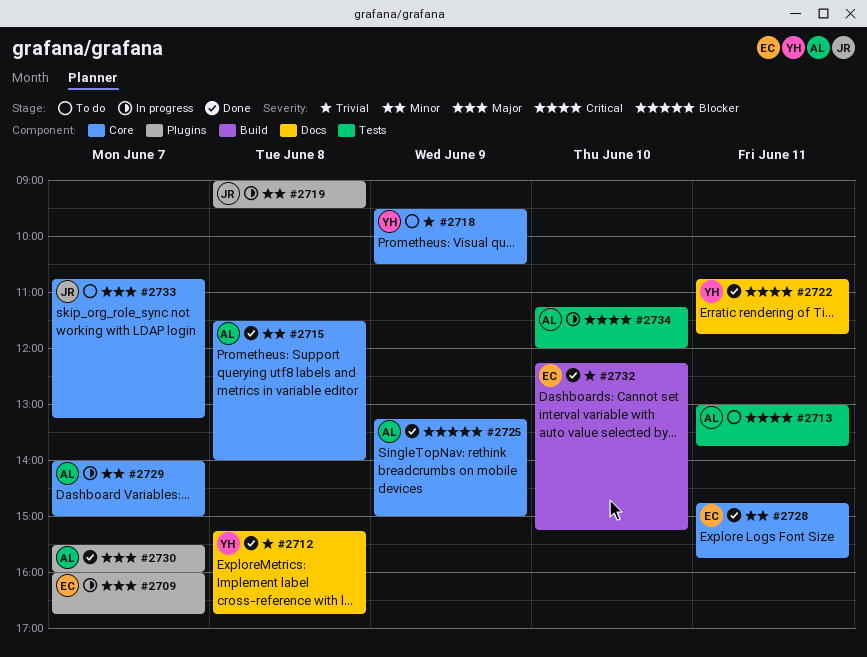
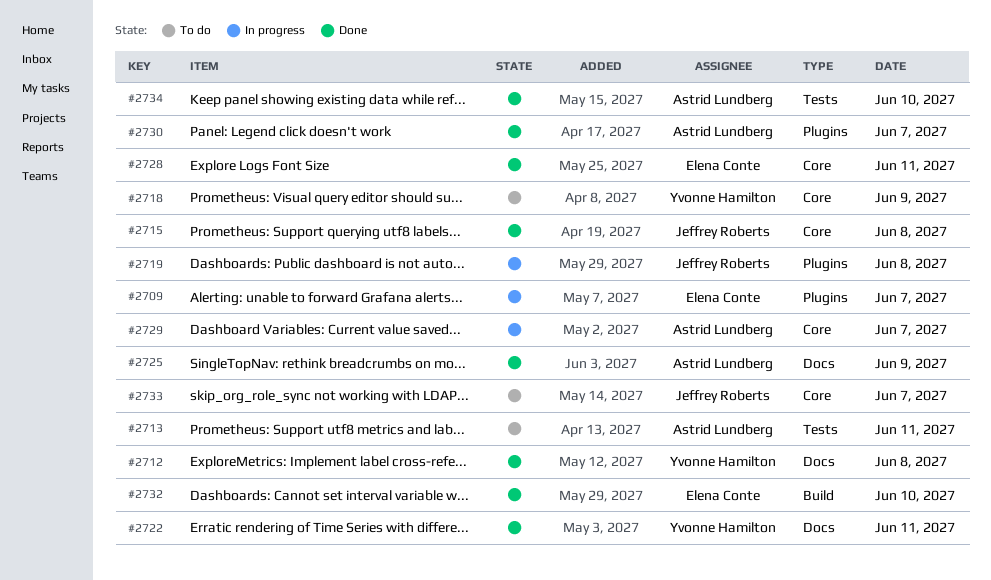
#2715, owner: Astrid Lundberg -> Jeffrey Roberts
#2725, label: Core -> Docs
#2734, status: In progress -> Done

